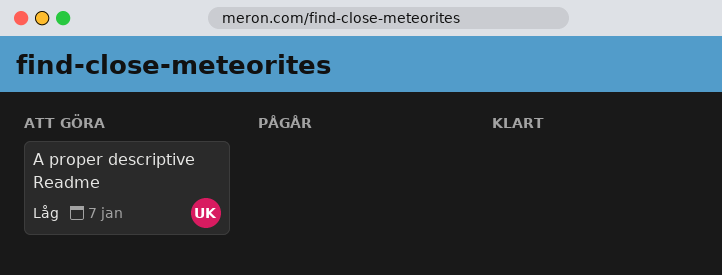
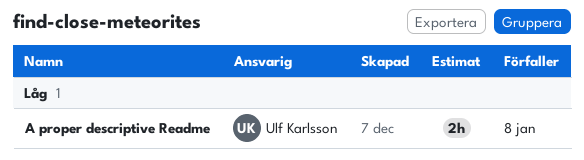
A proper descriptive Readme, due: Jan 7 -> Jan 8

